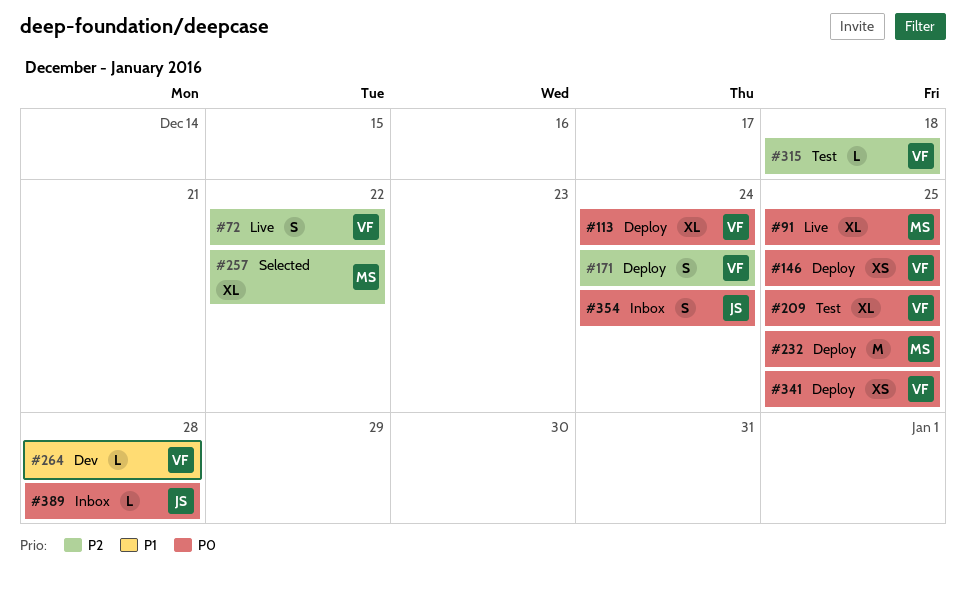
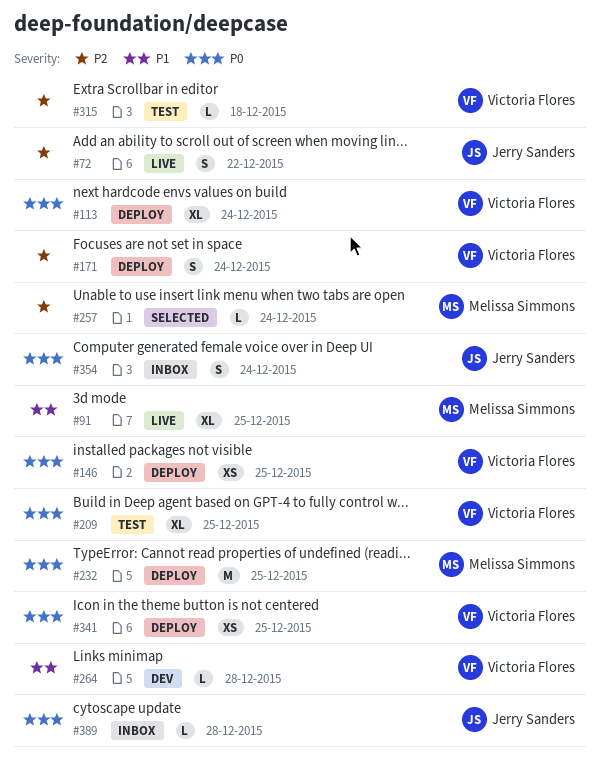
#72, owner: Victoria Flores -> Jerry Sanders
#91, priority: P0 -> P1
#257, estimate: XL -> L
#257, due: Dec 22 -> Dec 24

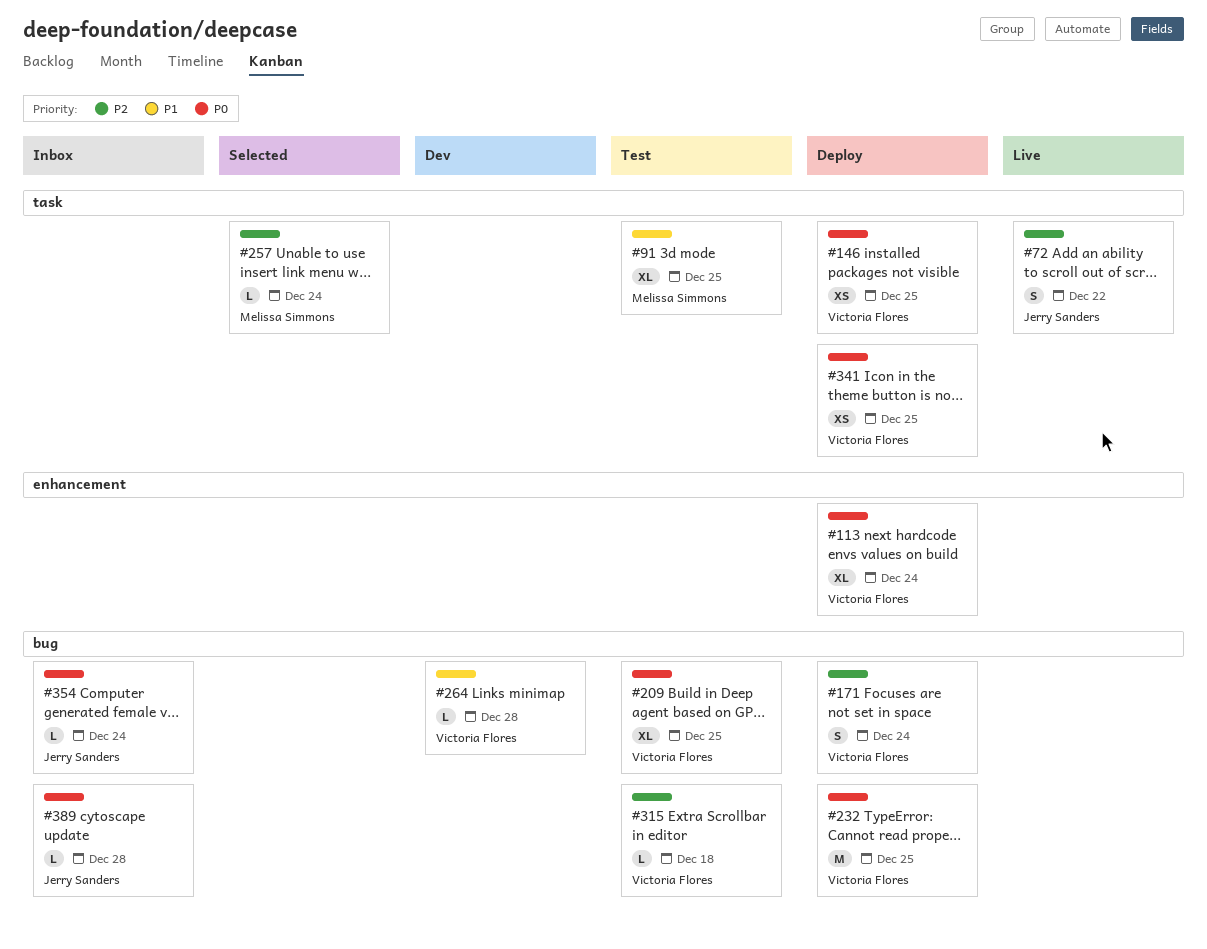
#91, status: Live -> Test
#232, owner: Melissa Simmons -> Victoria Flores
#354, estimate: S -> L

